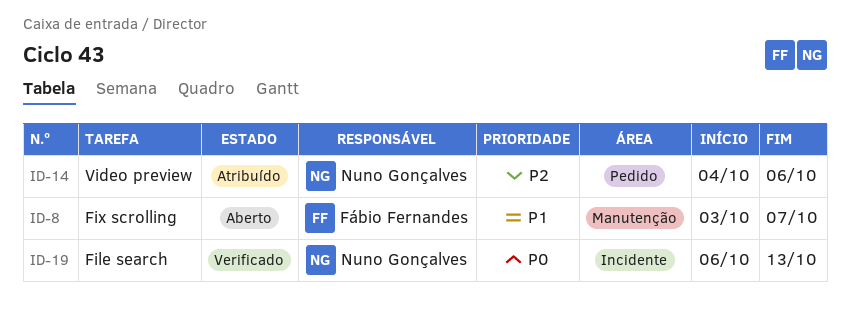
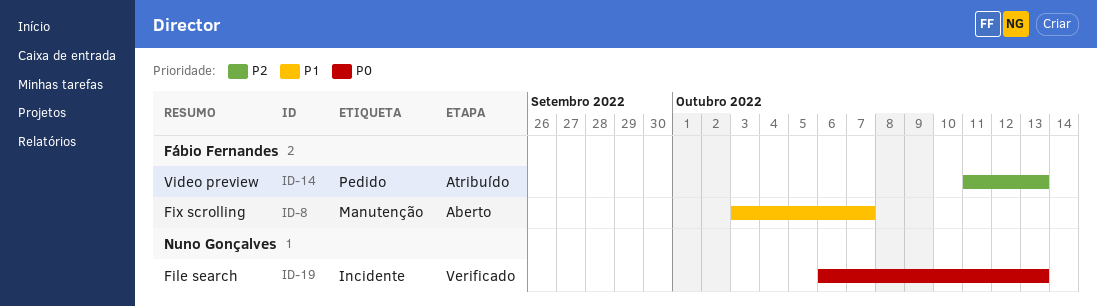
ID-14, owner: Nuno Gonçalves -> Fábio Fernandes
ID-14, start: Oct 4 -> Oct 11
ID-14, due: Oct 6 -> Oct 13

